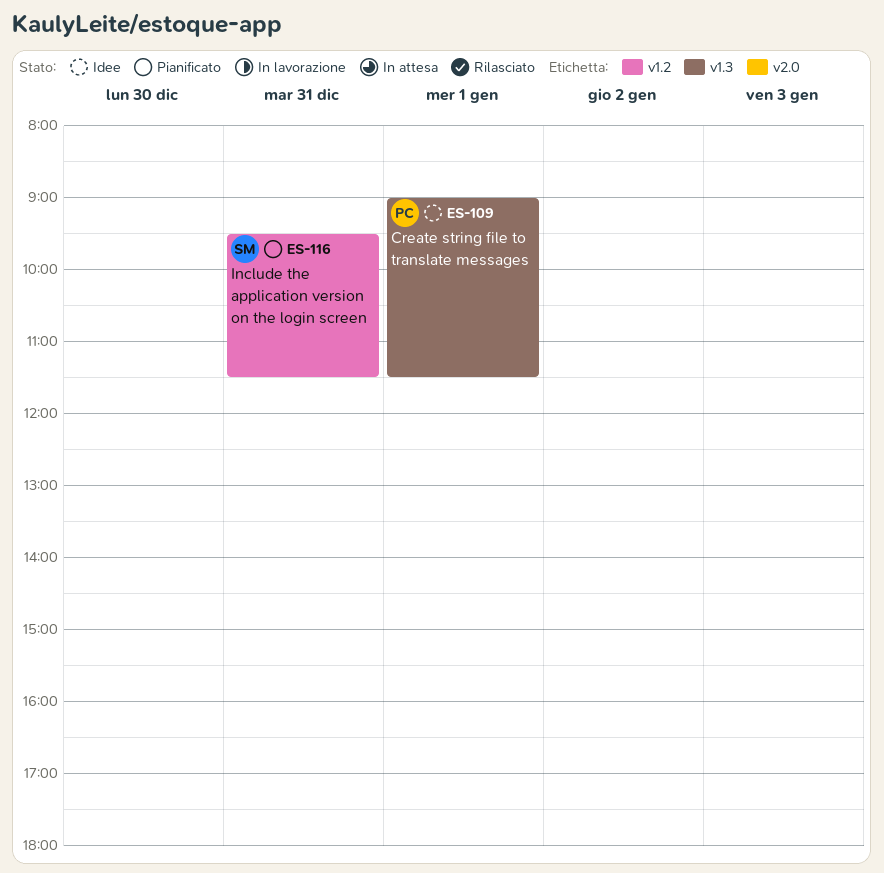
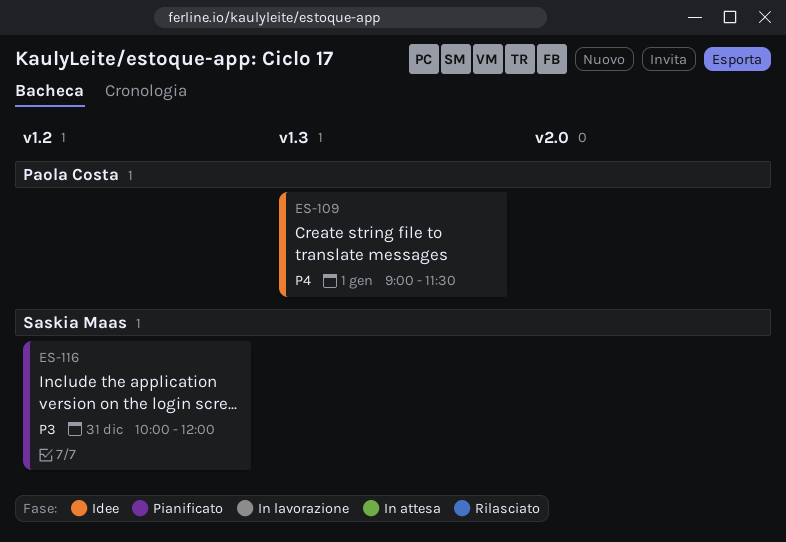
ES-116, begins: 09:30 -> 10:00
ES-116, ends: 11:30 -> 12:00

